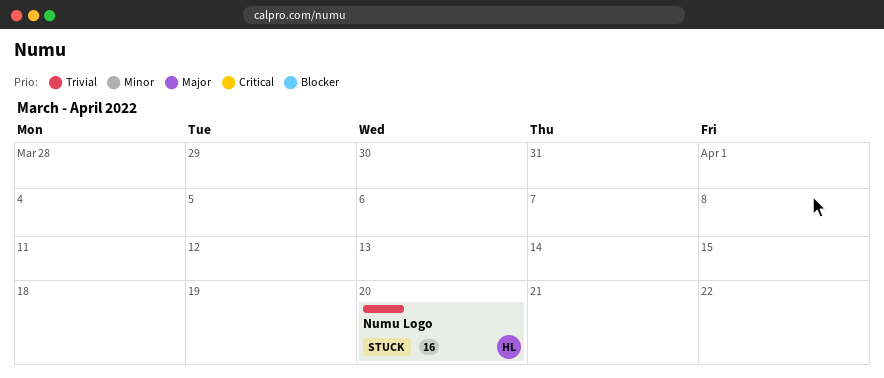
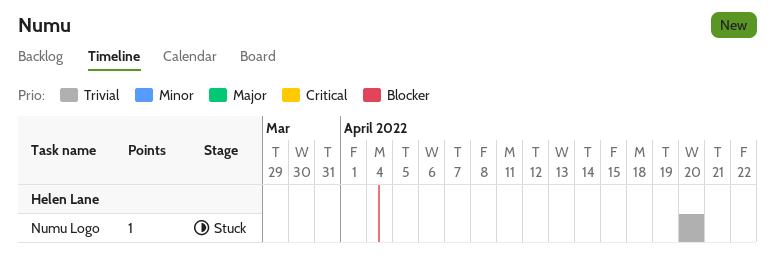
Numu Logo, estimate: 16 -> 1

